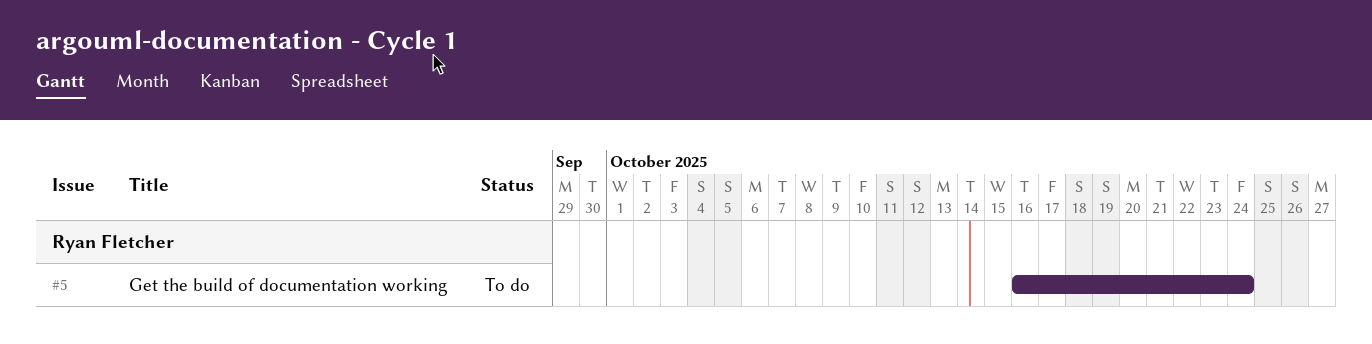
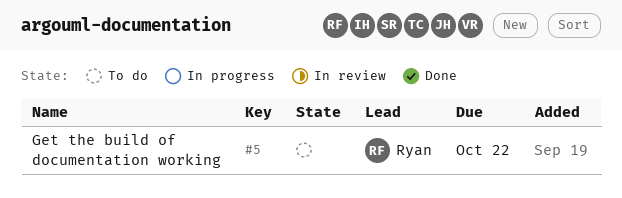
#5, due: Oct 24 -> Oct 22

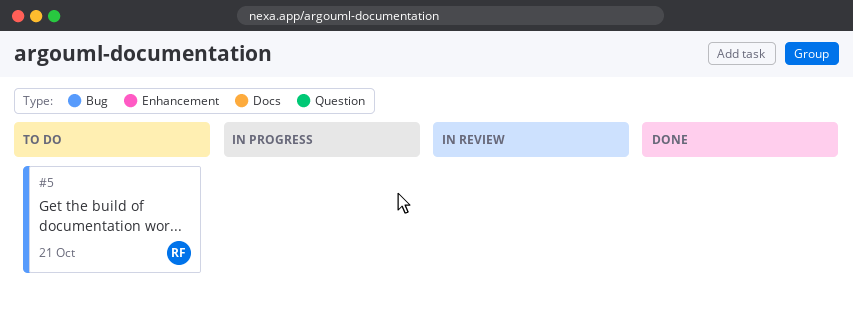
#5, due: Oct 22 -> Oct 21

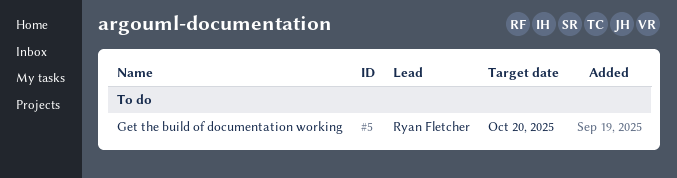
#5, due: Oct 21 -> Oct 20

